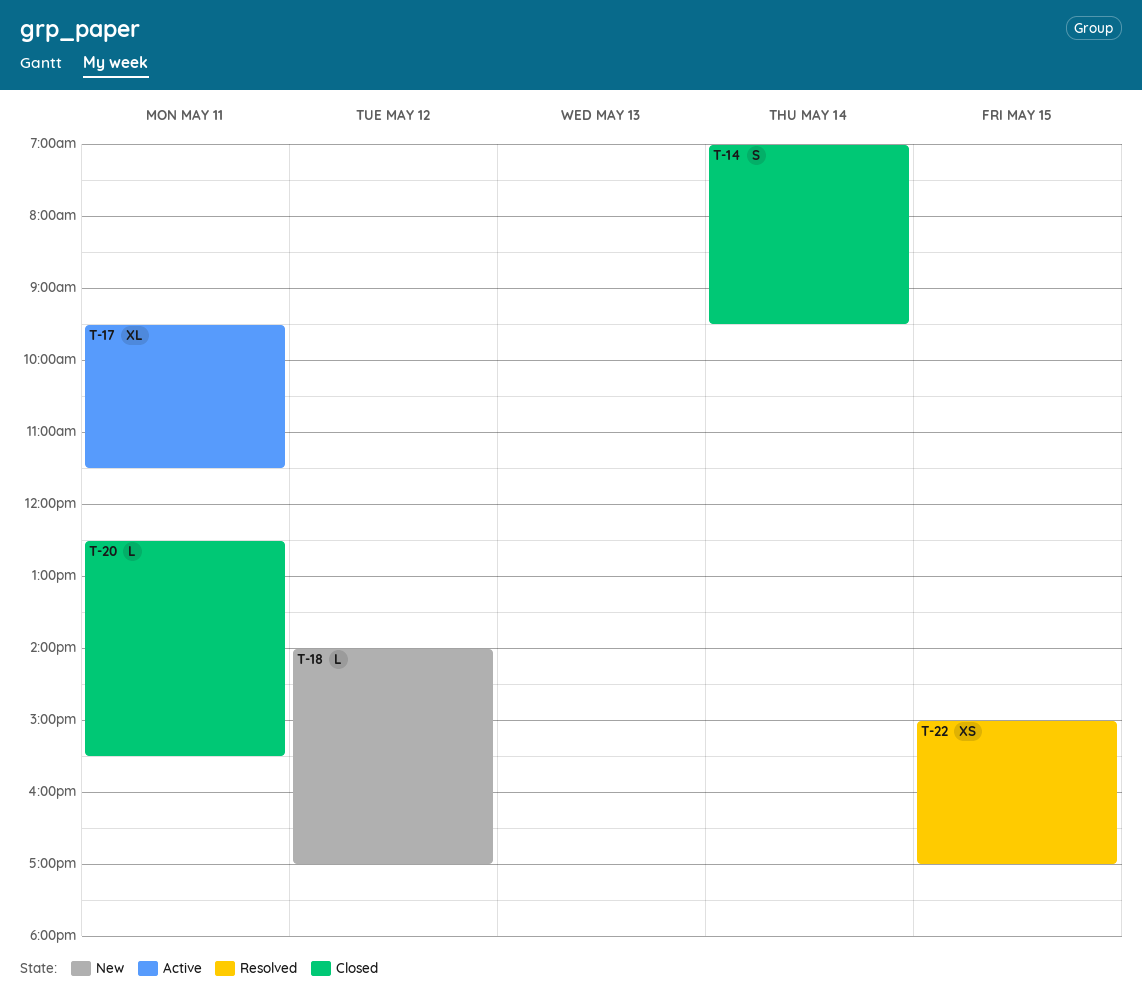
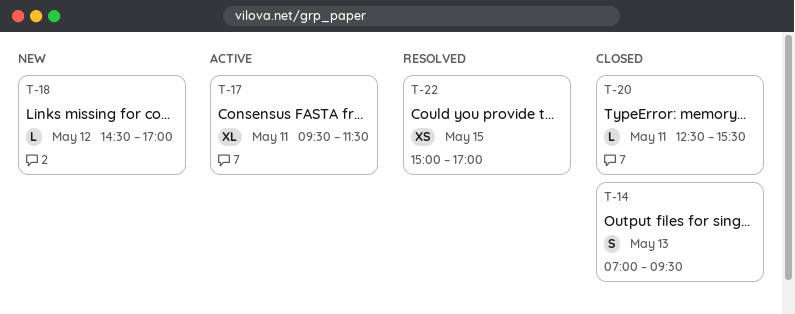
T-14, day: May 14 -> May 13
T-18, begins: 14:00 -> 14:30

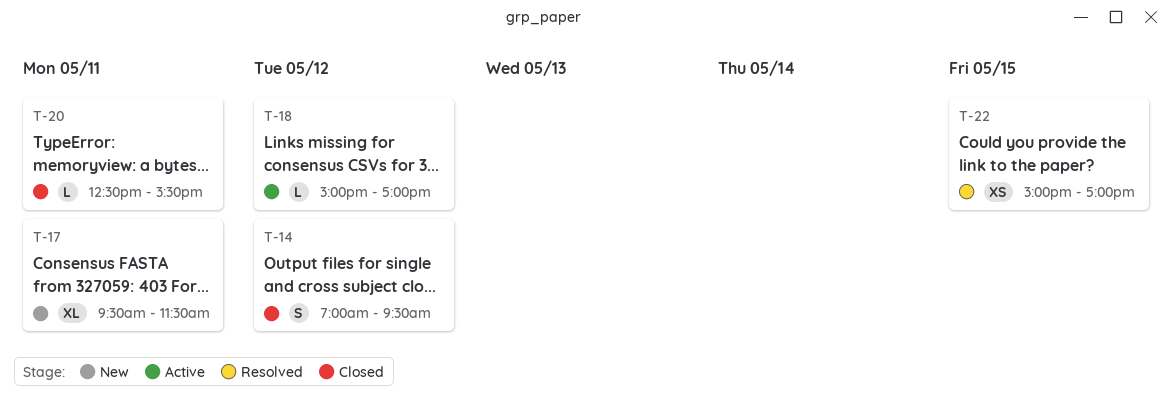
T-14, day: May 13 -> May 12
T-17, status: Active -> New
T-18, status: New -> Active
T-18, begins: 14:30 -> 15:00

